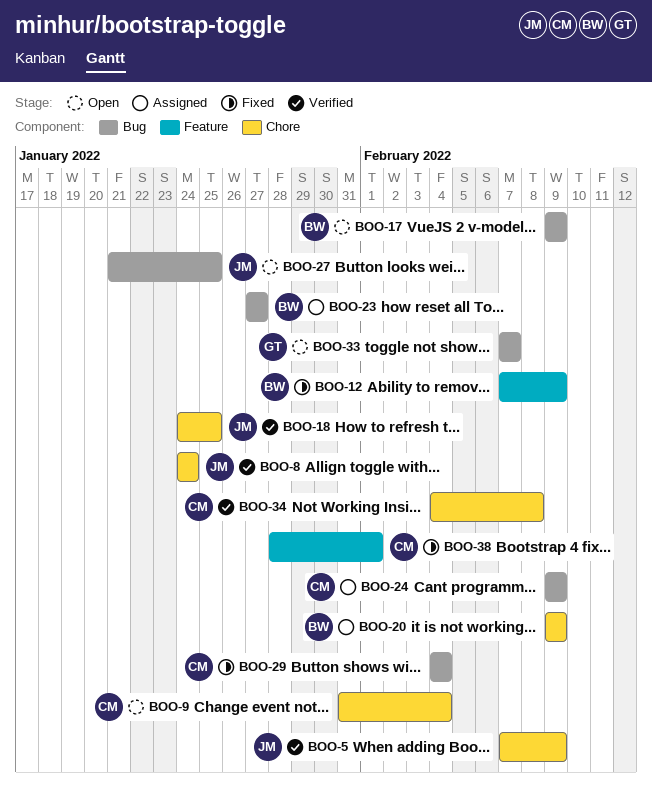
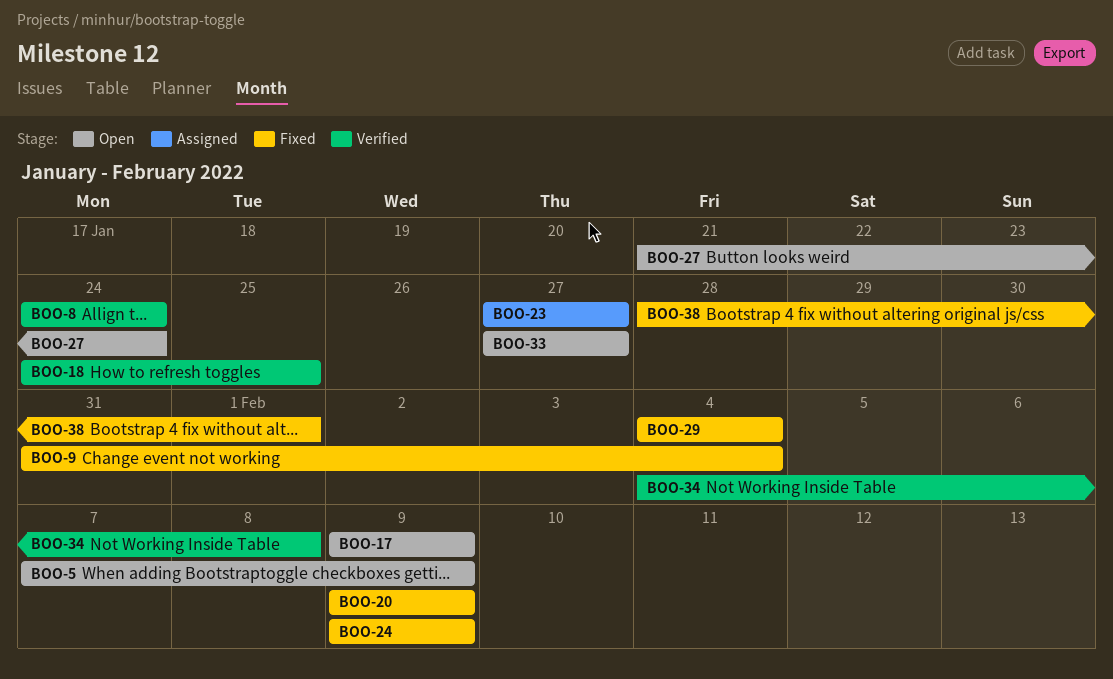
BOO-5, status: Verified -> Open
BOO-9, status: Open -> Fixed
BOO-12: present -> none
BOO-20, status: Assigned -> Fixed
BOO-24, status: Assigned -> Fixed
BOO-27, due: Jan 25 -> Jan 24
BOO-33, start: Feb 7 -> Jan 27
BOO-33, due: Feb 7 -> Jan 27

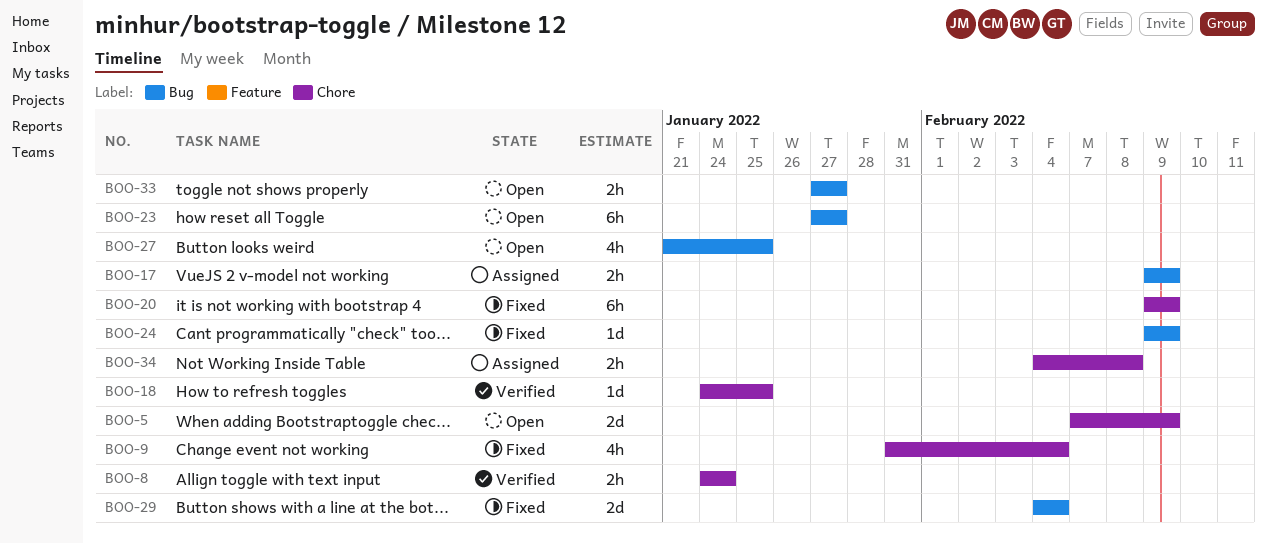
BOO-17, status: Open -> Assigned
BOO-23, status: Assigned -> Open
BOO-27, due: Jan 24 -> Jan 25
BOO-34, status: Verified -> Assigned
BOO-38: present -> none

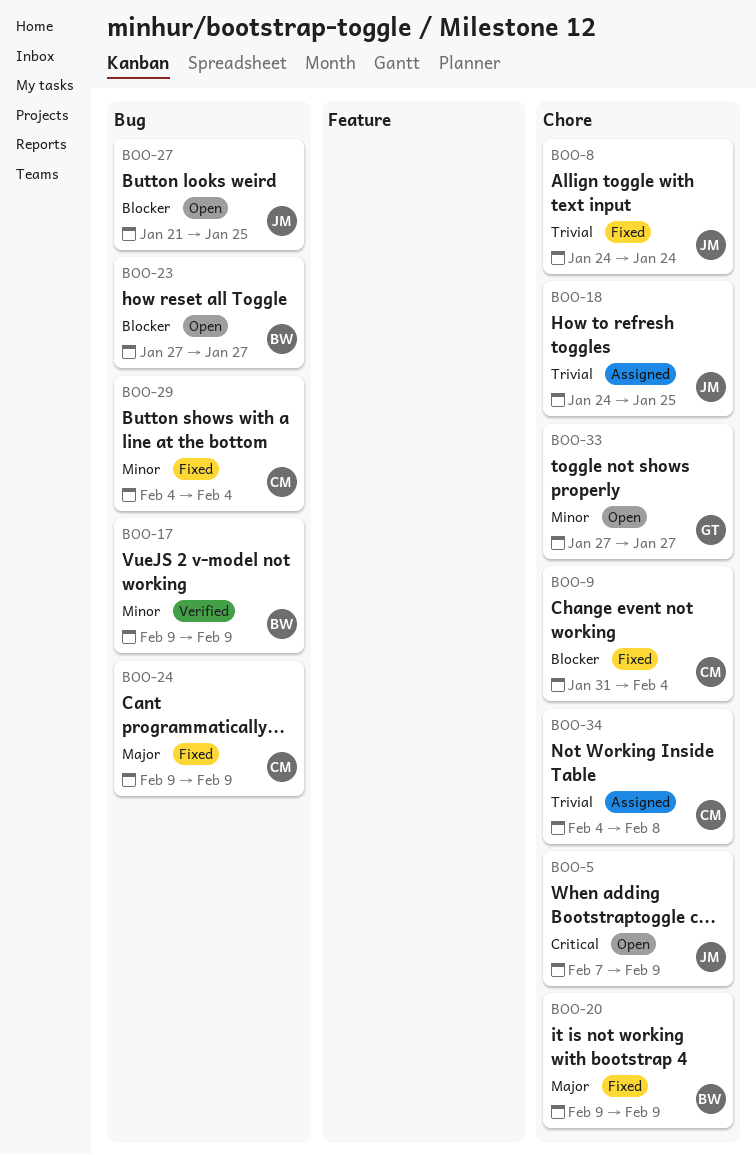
BOO-8, status: Verified -> Fixed
BOO-17, status: Assigned -> Verified
BOO-18, status: Verified -> Assigned
BOO-33, label: Bug -> Chore

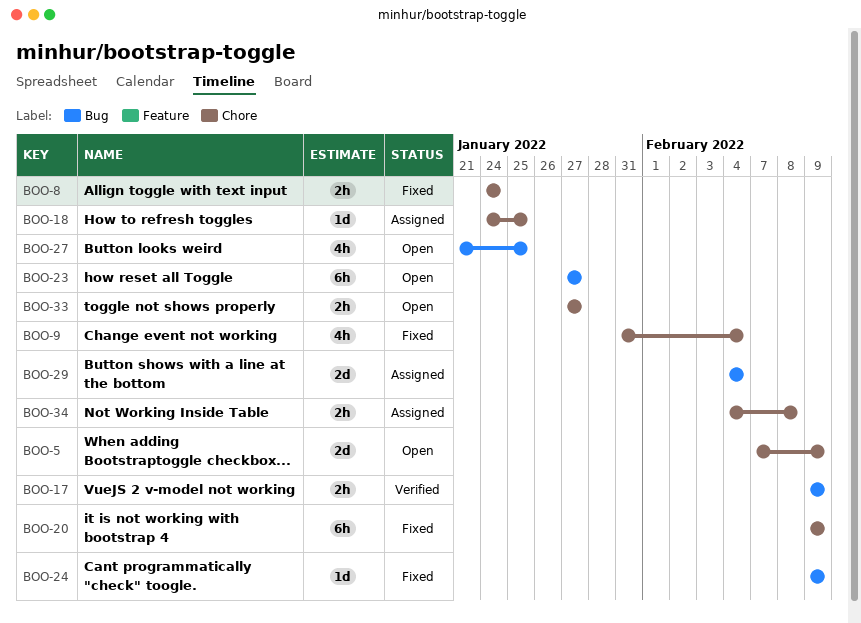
BOO-29, status: Fixed -> Assigned

